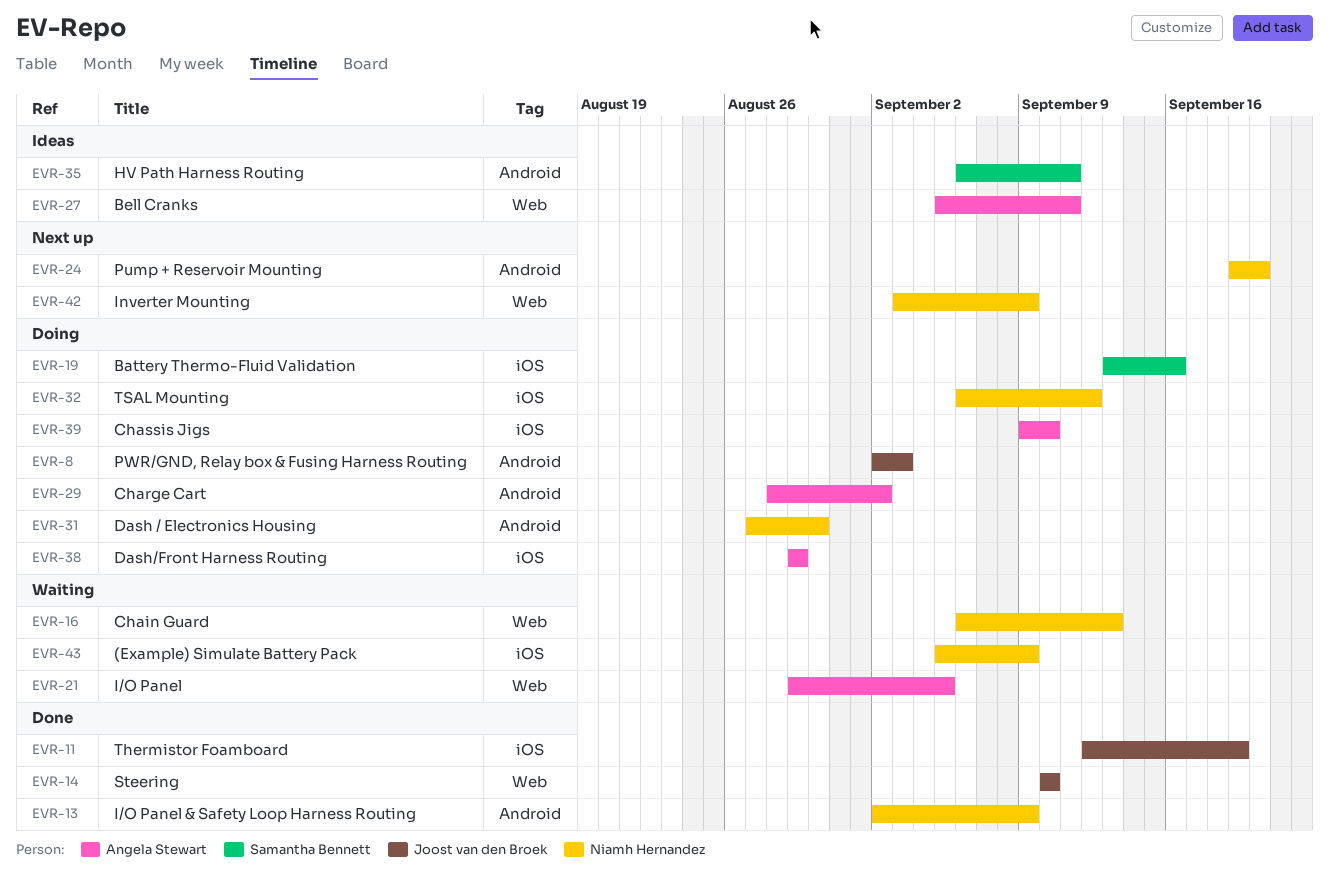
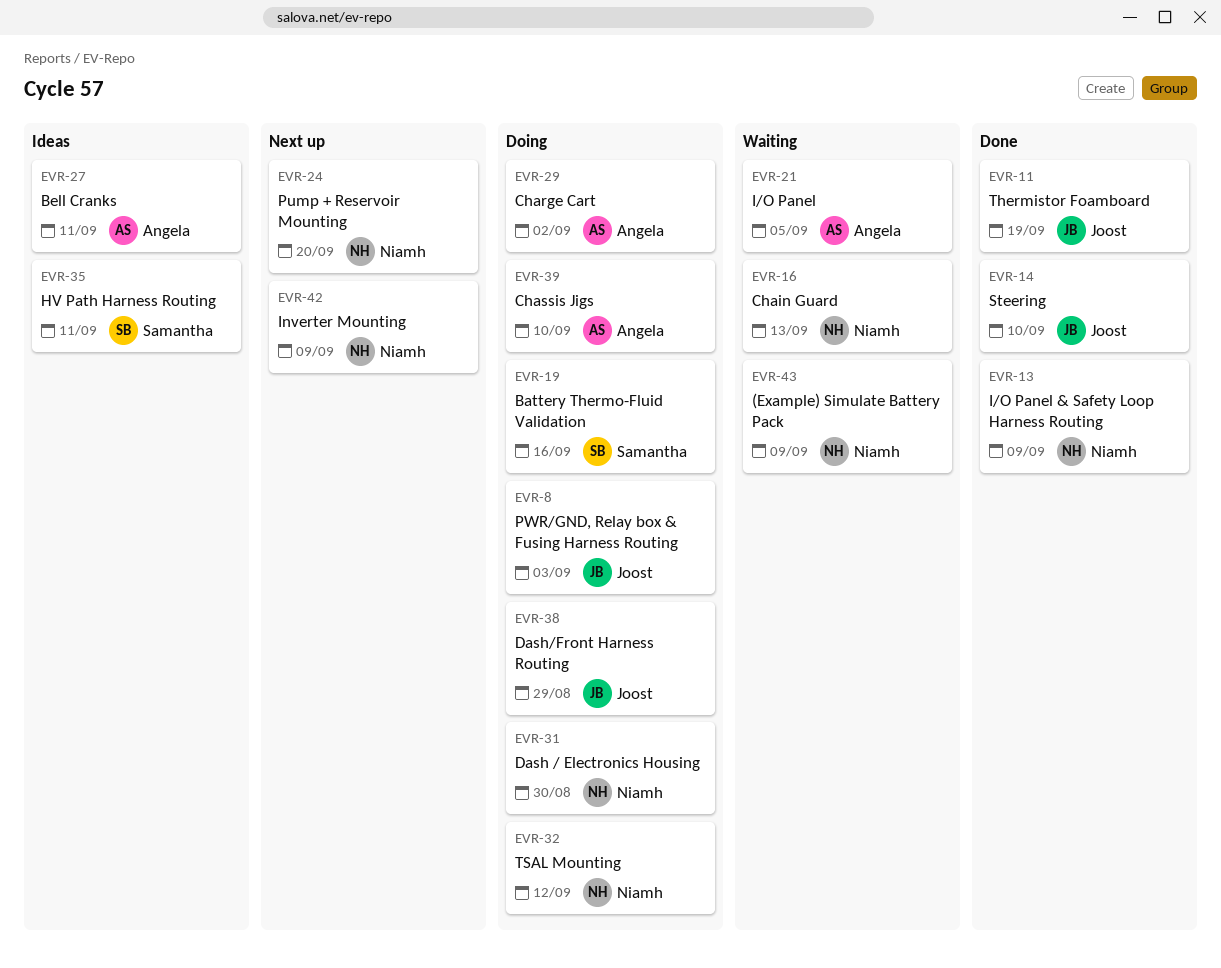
EVR-38, owner: Angela Stewart -> Joost van den Broek

